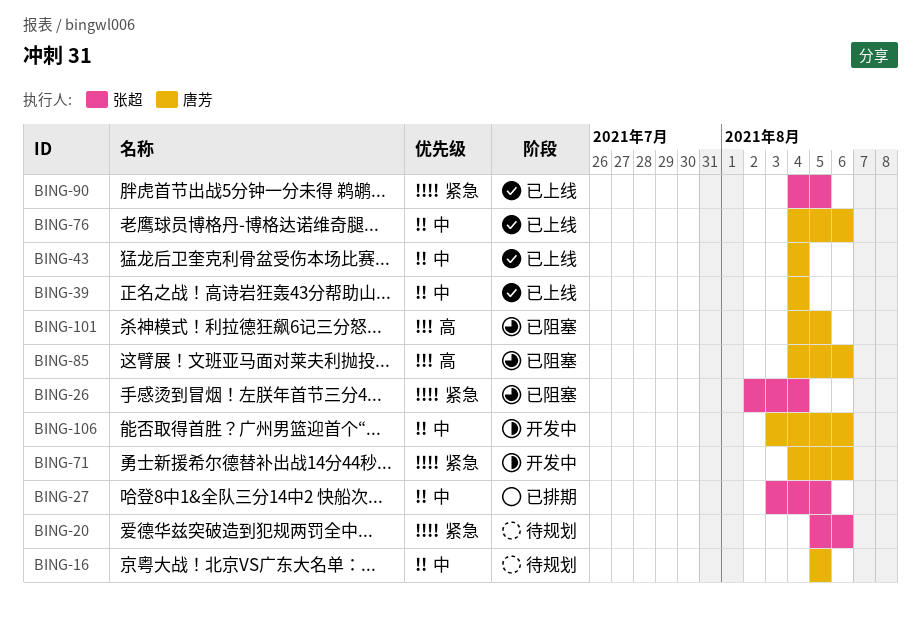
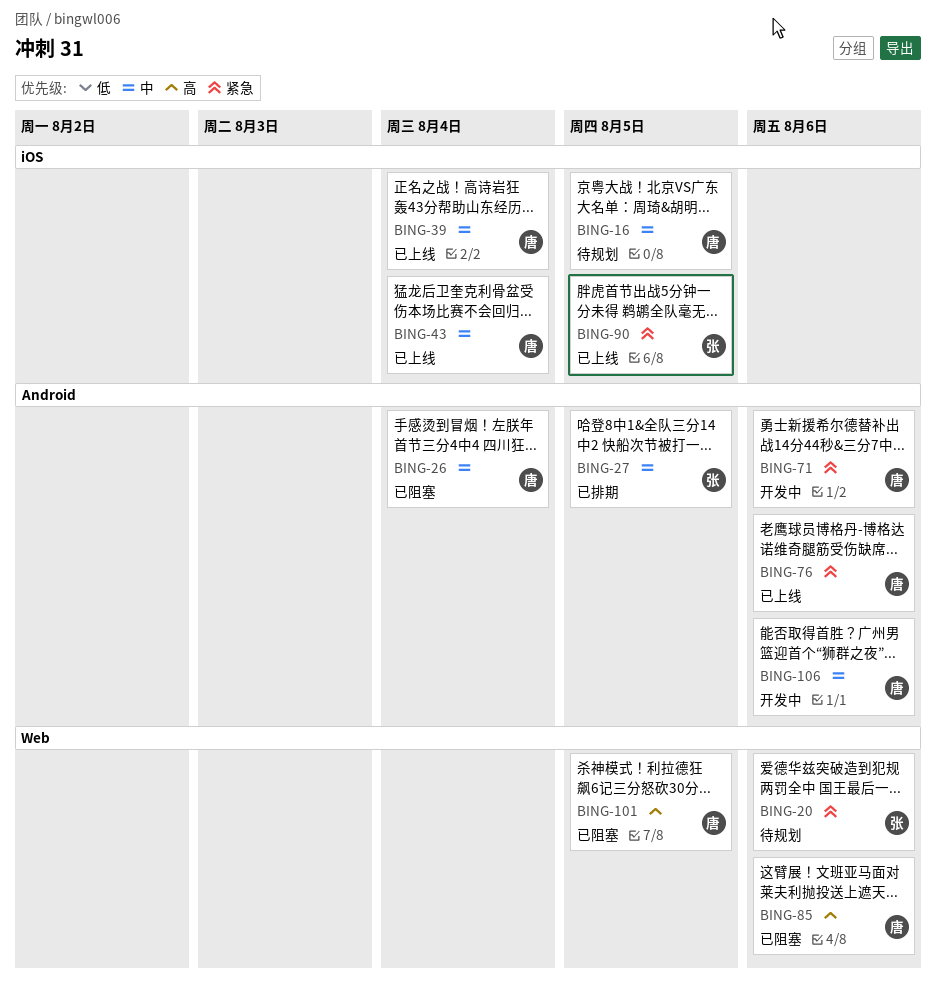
BING-26, owner: 张超 -> 唐芳
BING-26, priority: 紧急 -> 中
BING-76, priority: 中 -> 紧急

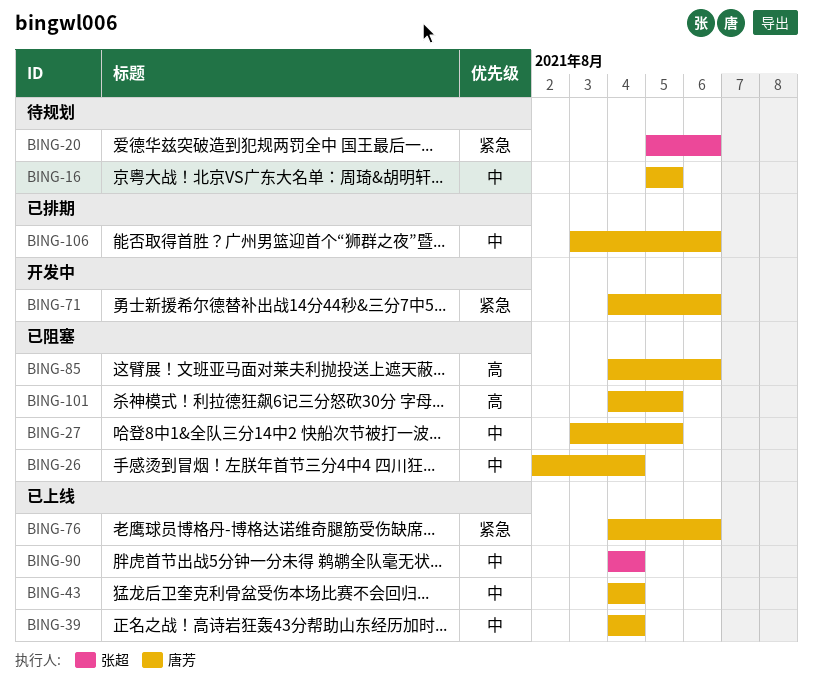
BING-27, status: 已排期 -> 已阻塞
BING-27, owner: 张超 -> 唐芳
BING-90, priority: 紧急 -> 中
BING-90, due: Aug 5 -> Aug 4
BING-106, status: 开发中 -> 已排期

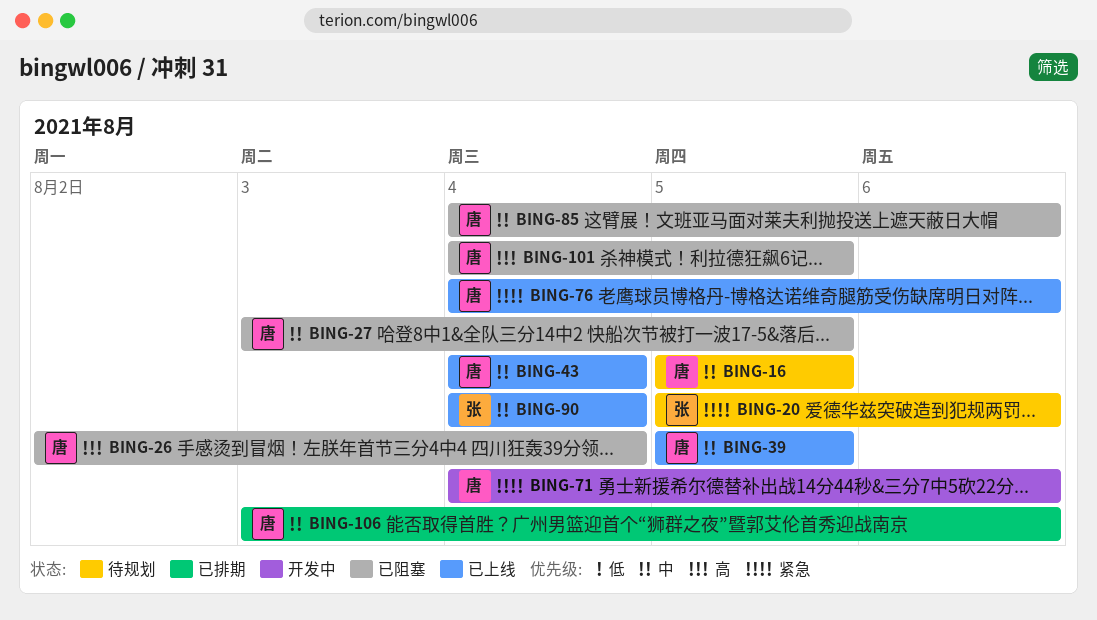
BING-26, priority: 中 -> 高
BING-39, start: Aug 4 -> Aug 5
BING-39, due: Aug 4 -> Aug 5
BING-85, priority: 高 -> 中

